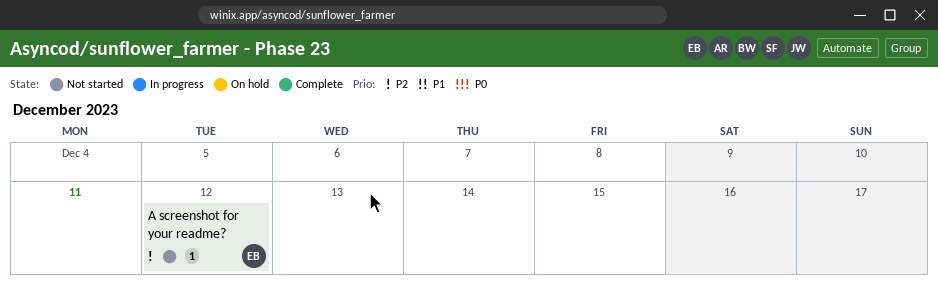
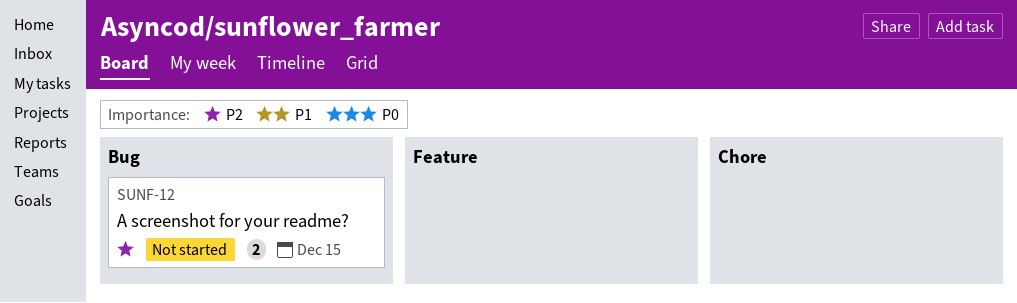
A screenshot for your readme?, estimate: 1 -> 2
A screenshot for your readme?, due: Dec 12 -> Dec 15

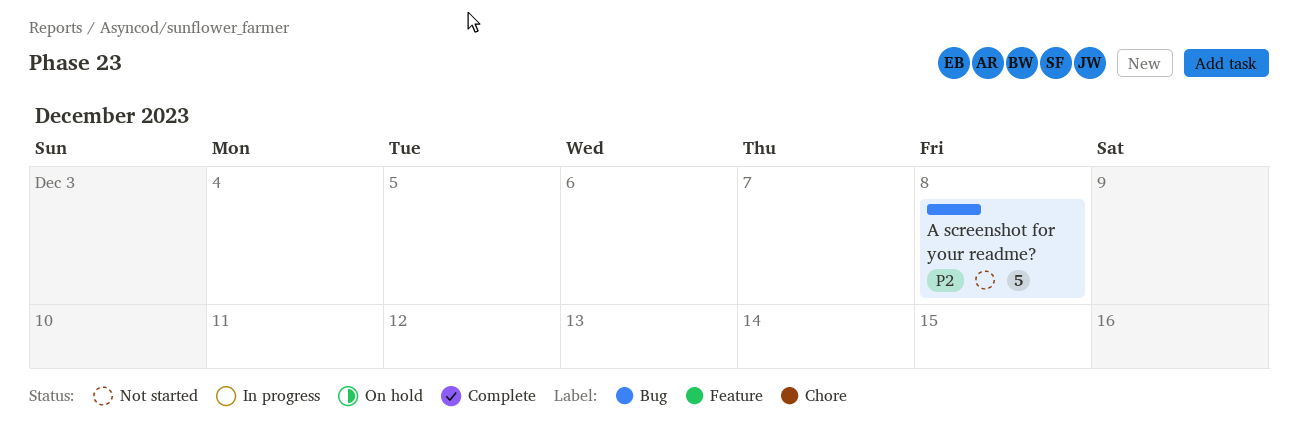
A screenshot for your readme?, estimate: 2 -> 5
A screenshot for your readme?, due: Dec 15 -> Dec 8

